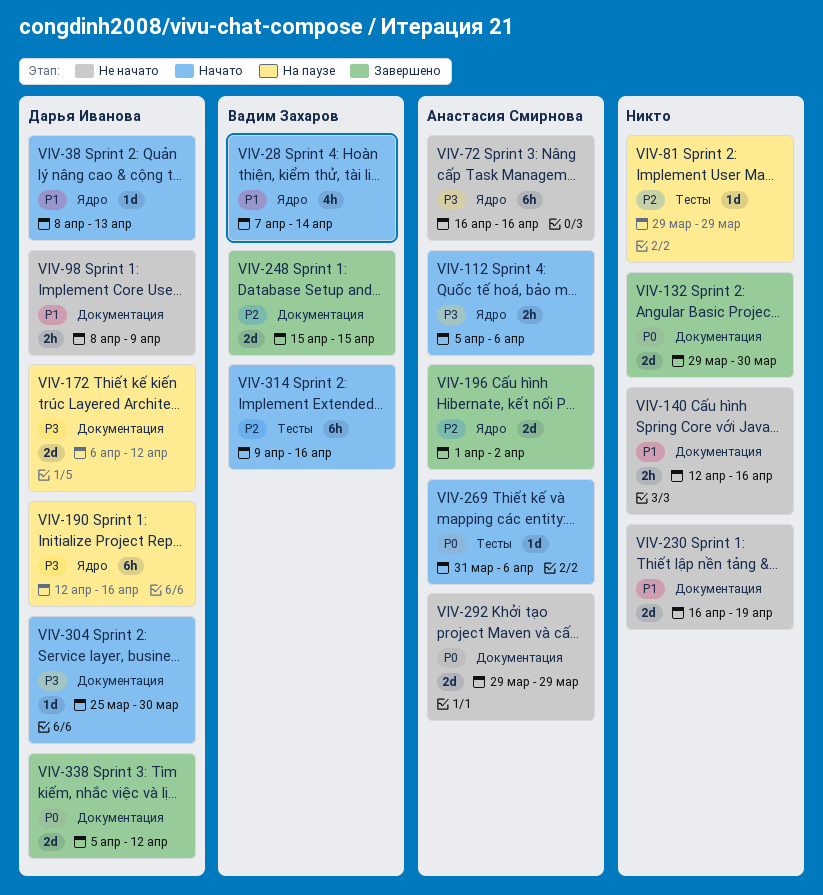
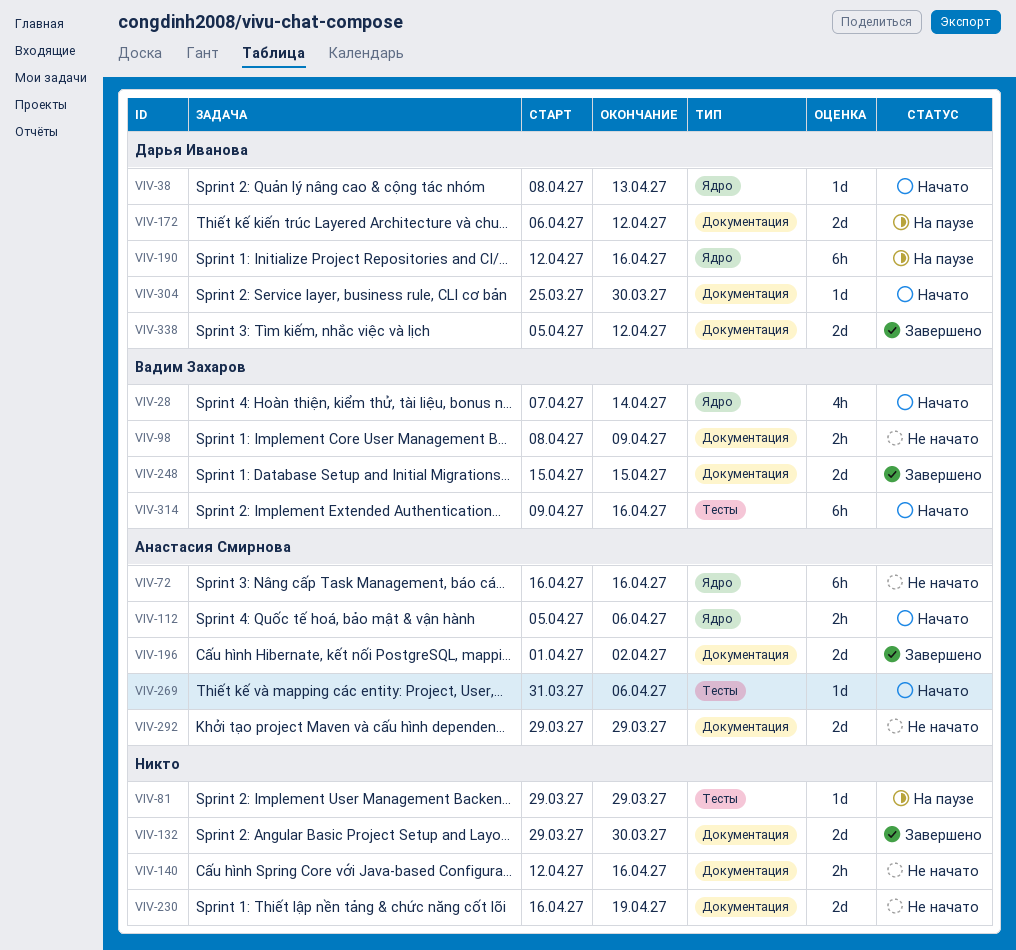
VIV-98, owner: Дарья Иванова -> Вадим Захаров
VIV-196, label: Ядро -> Документация

